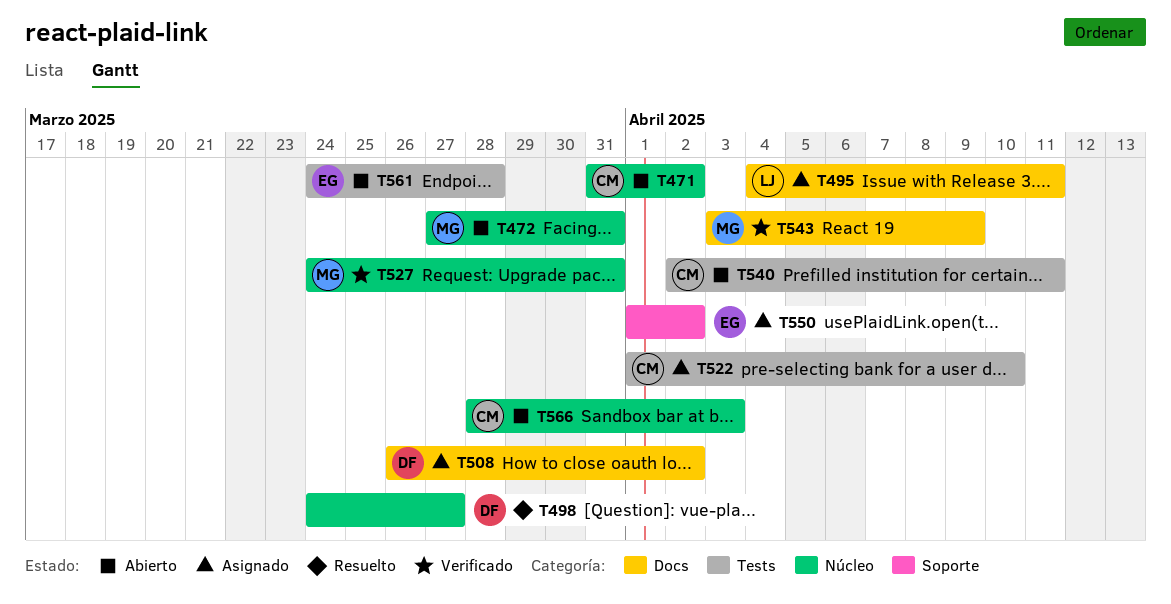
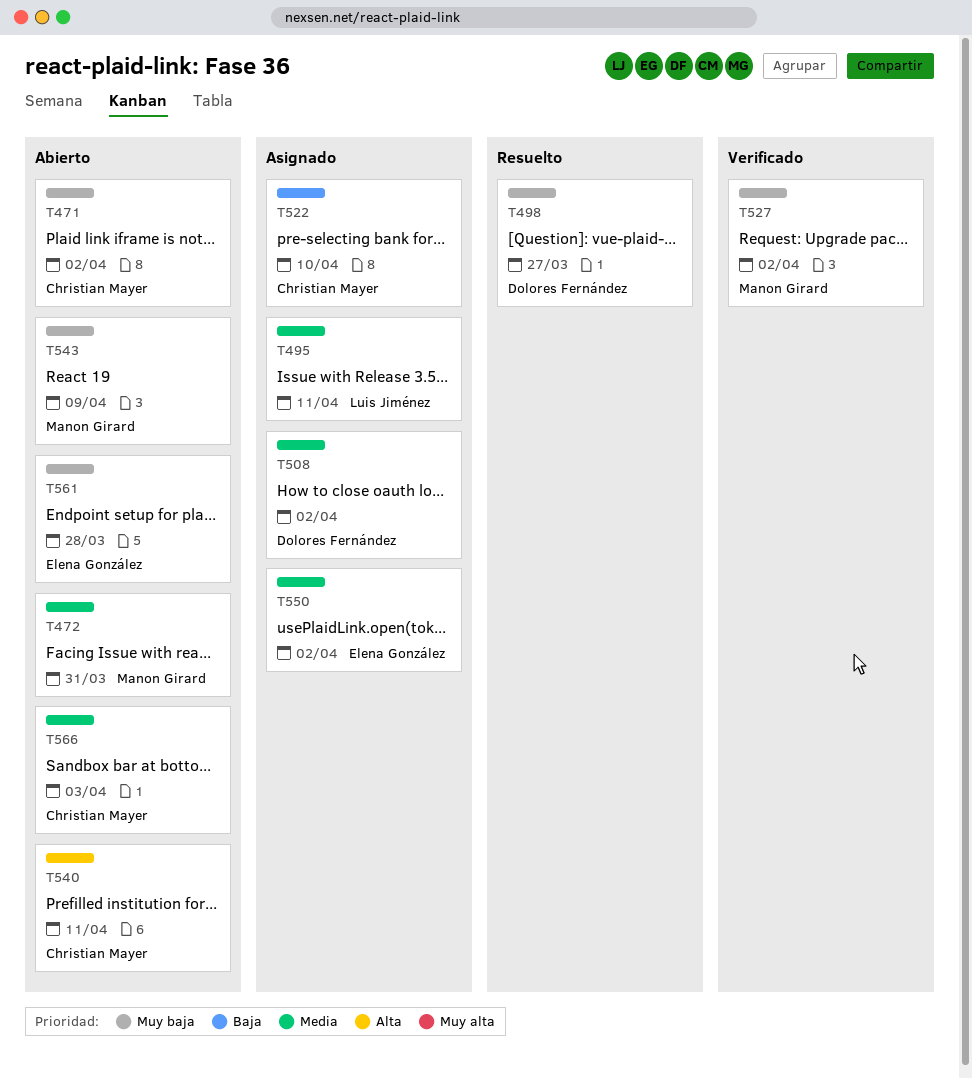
T527, due: Mar 31 -> Apr 2
T543, status: Verificado -> Abierto

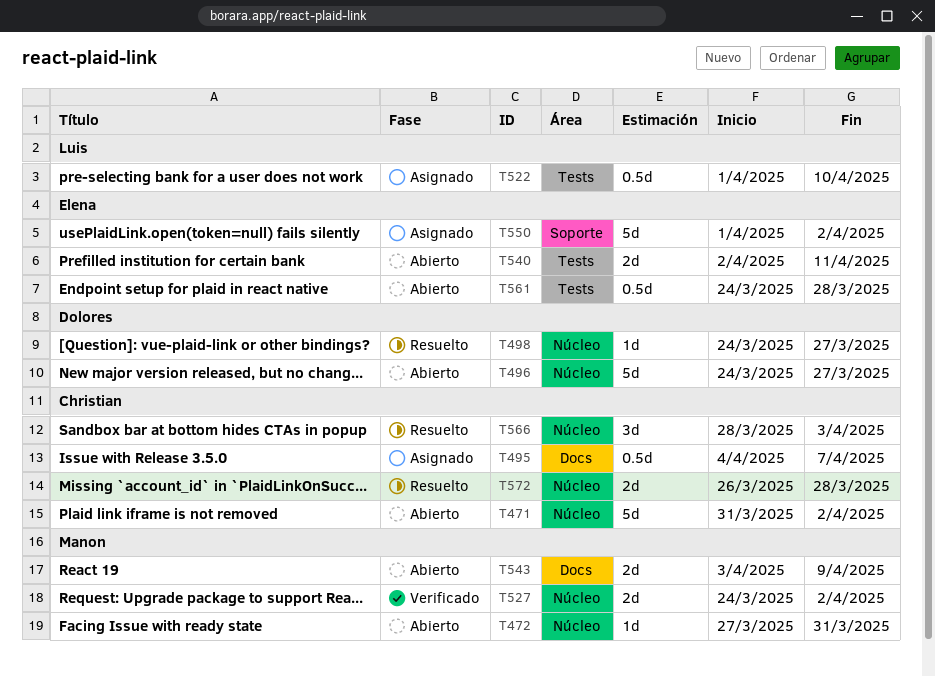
T495, owner: Luis Jiménez -> Christian Mayer
T495, due: Apr 11 -> Apr 7
T496: none -> present
T508: present -> none
T522, owner: Christian Mayer -> Luis Jiménez
T540, owner: Christian Mayer -> Elena González
T566, status: Abierto -> Resuelto
T572: none -> present

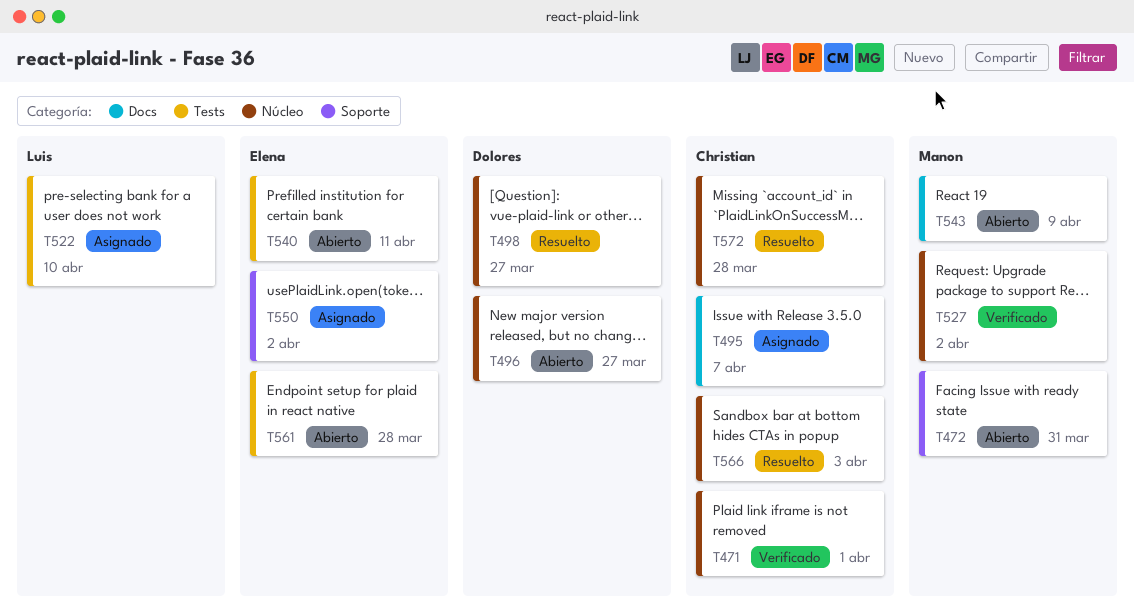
T471, status: Abierto -> Verificado
T471, due: Apr 2 -> Apr 1
T472, label: Núcleo -> Soporte

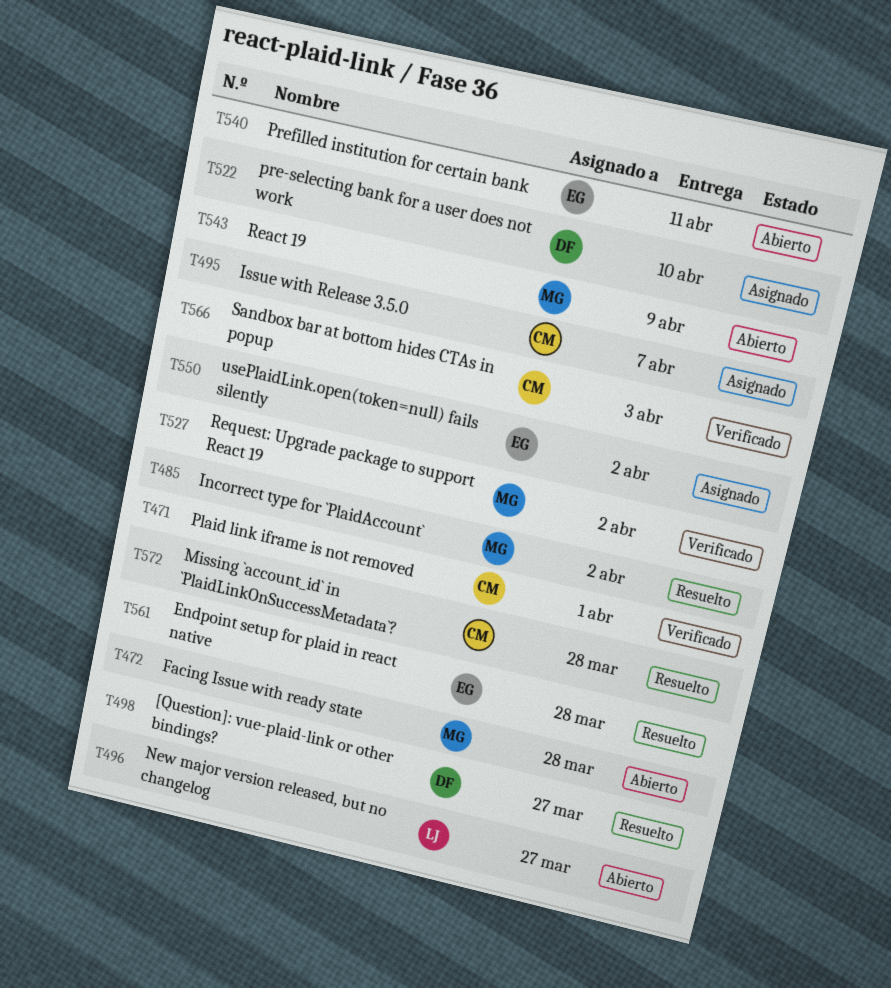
T472, due: Mar 31 -> Mar 28
T485: none -> present
T496, owner: Dolores -> Luis
T522, owner: Luis -> Dolores
T561, status: Abierto -> Resuelto
T566, status: Resuelto -> Verificado

